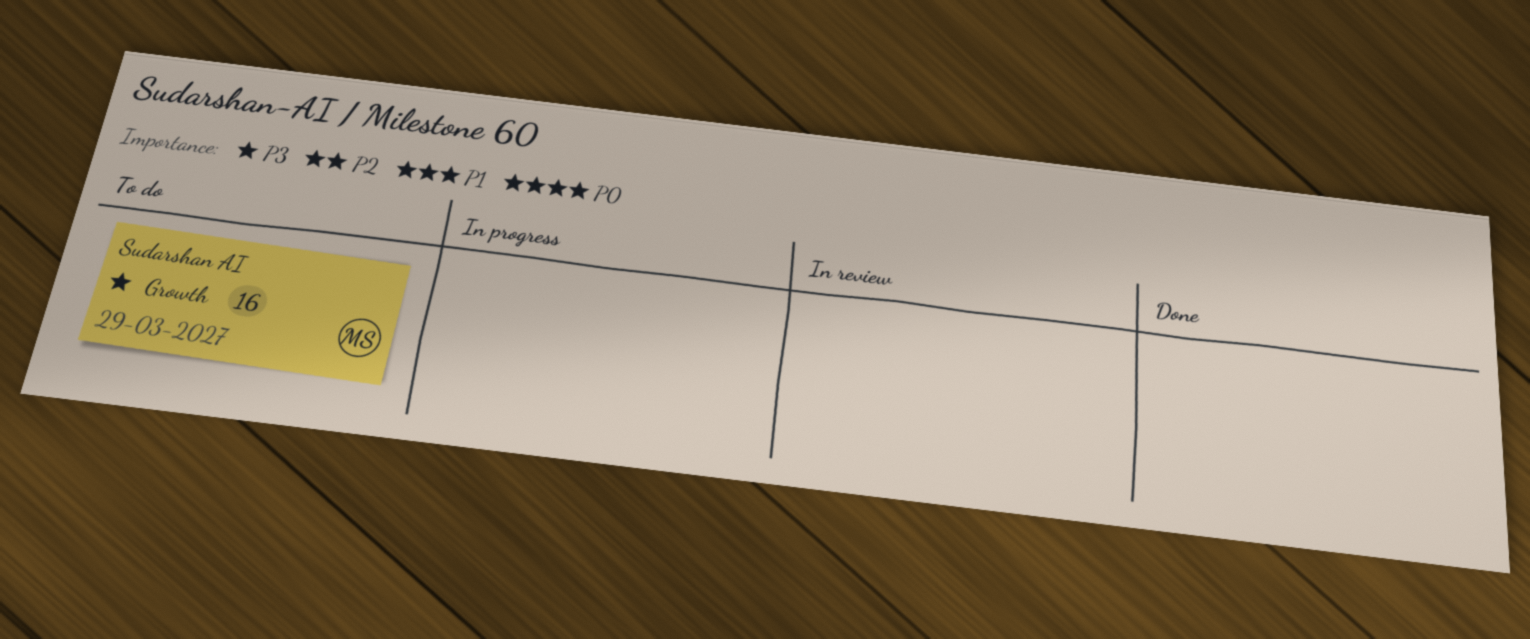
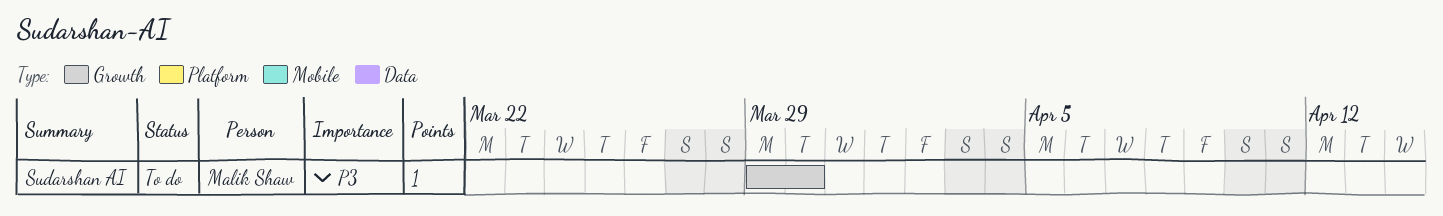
Sudarshan AI, estimate: 16 -> 1
Sudarshan AI, due: Mar 29 -> Mar 30

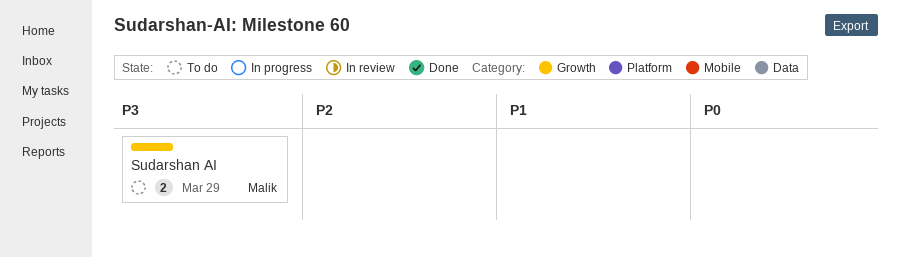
Sudarshan AI, estimate: 1 -> 2
Sudarshan AI, due: Mar 30 -> Mar 29

